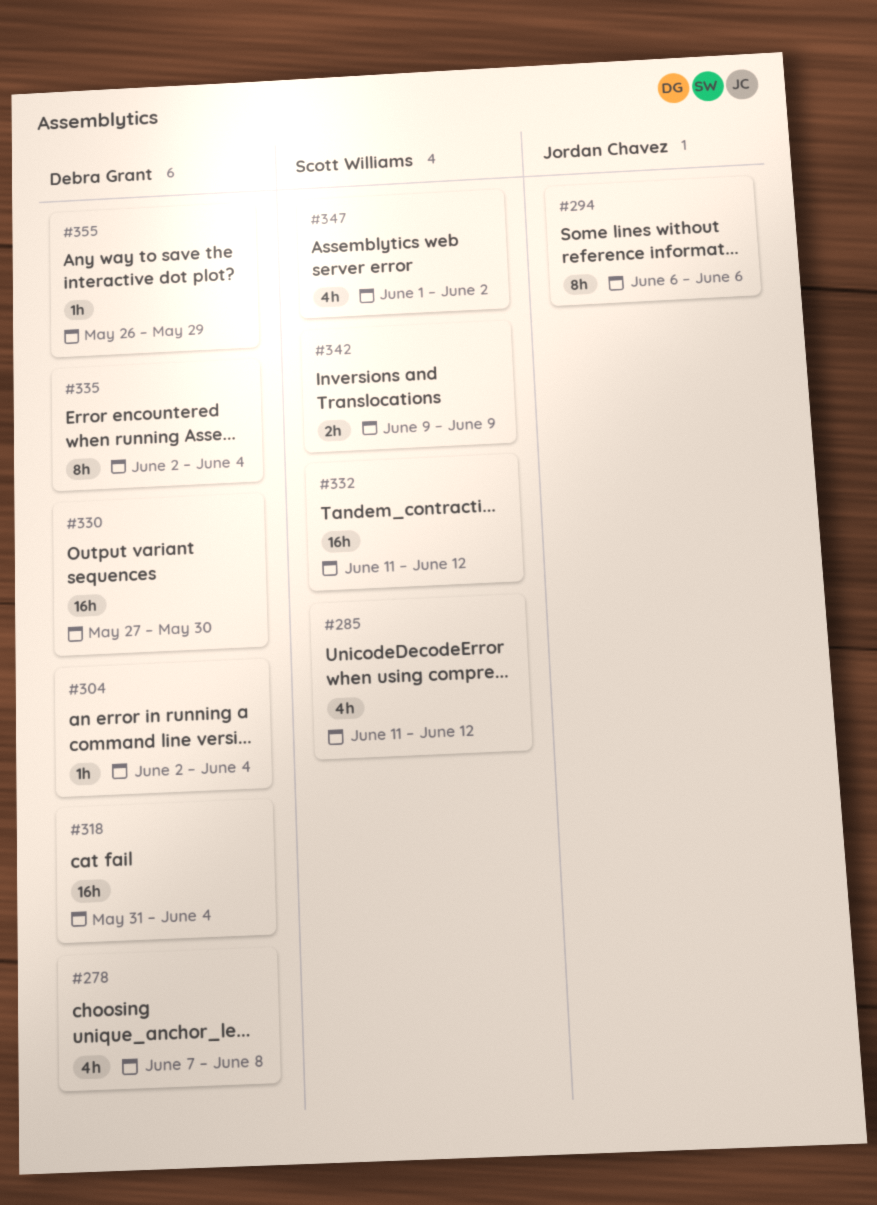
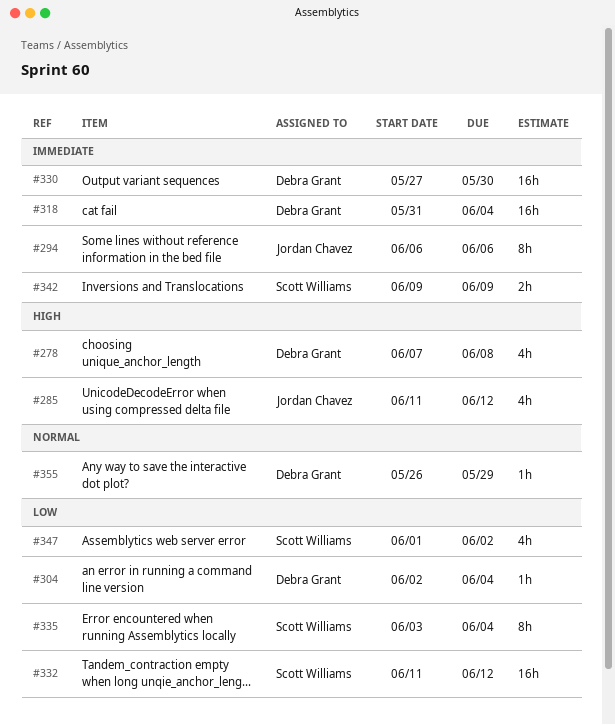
#285, owner: Scott Williams -> Jordan Chavez
#335, owner: Debra Grant -> Scott Williams
#335, start: Jun 2 -> Jun 3

